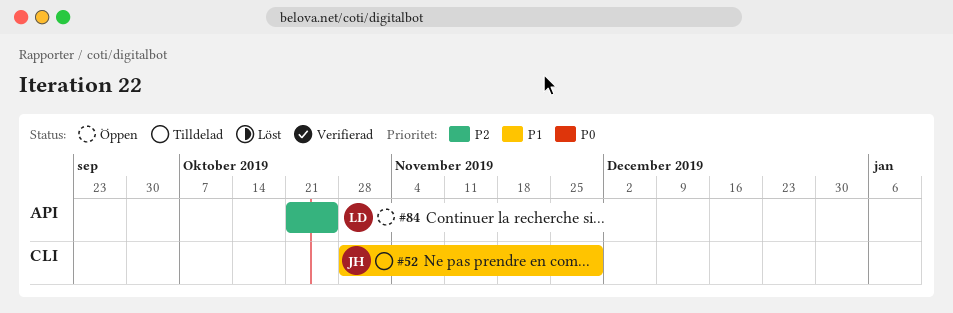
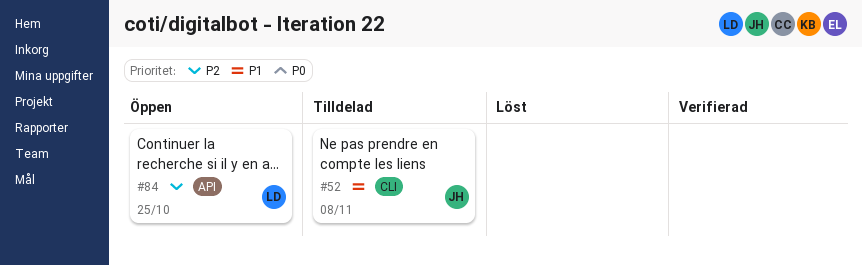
#52, due: Nov 29 -> Nov 8

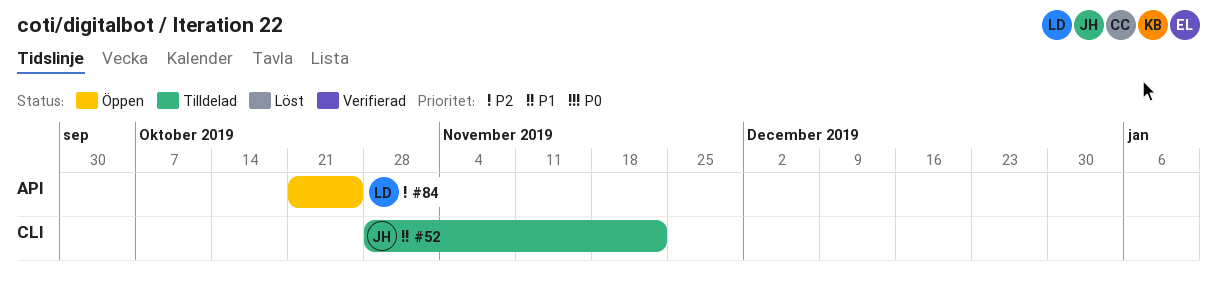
#52, due: Nov 8 -> Nov 22

